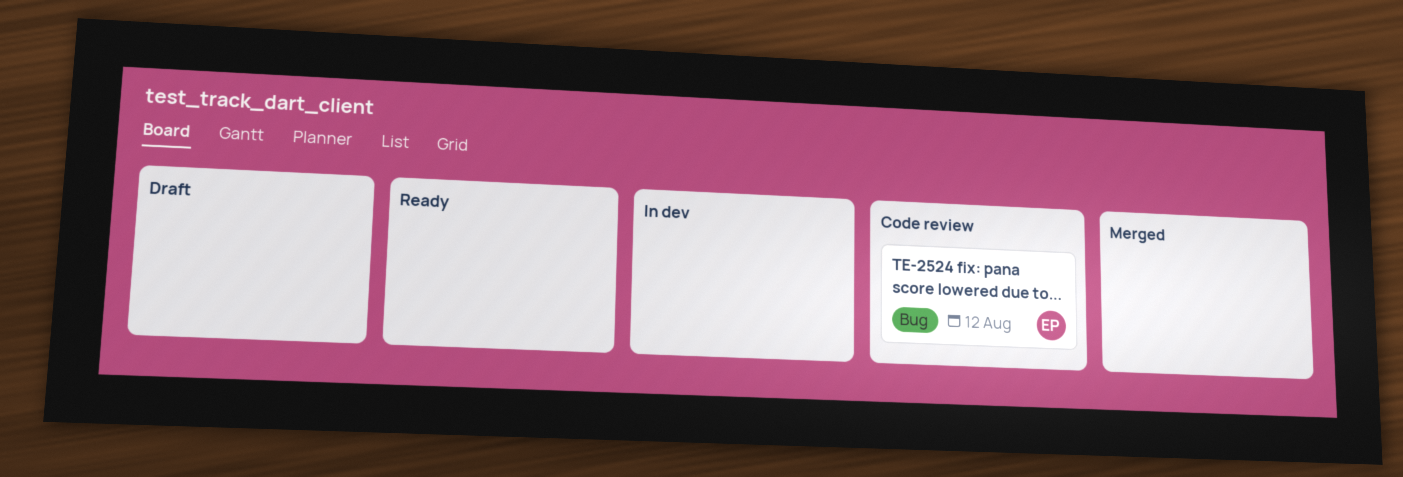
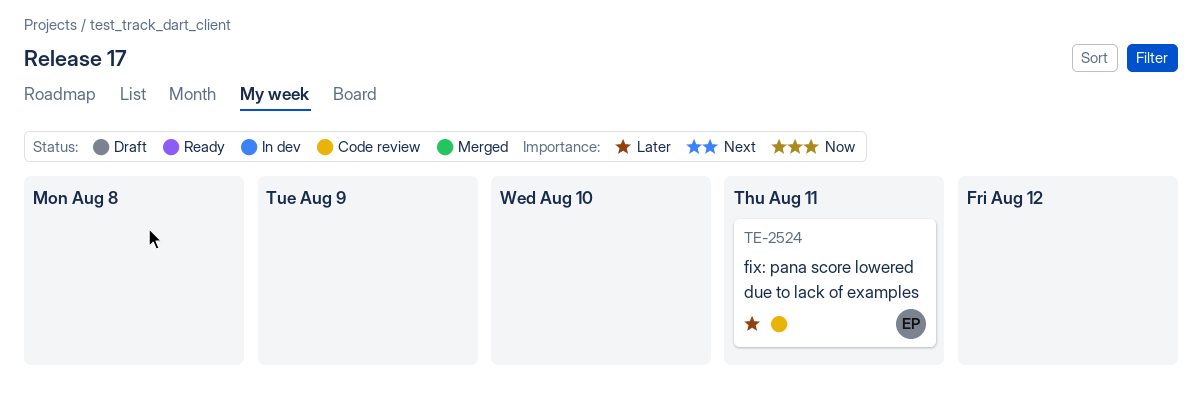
TE-2524, due: Aug 12 -> Aug 11

